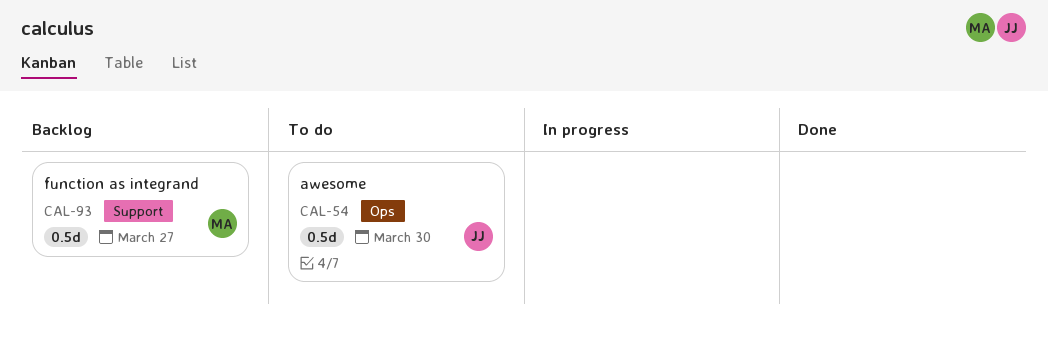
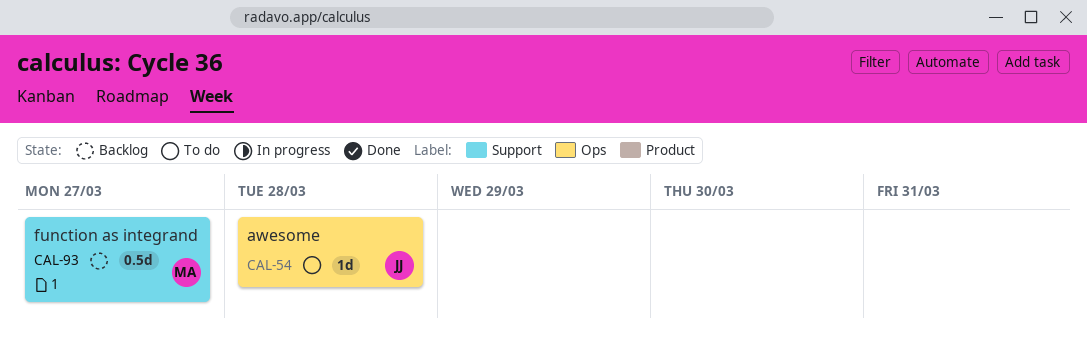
CAL-54, estimate: 0.5d -> 1d
CAL-54, due: Mar 30 -> Mar 28

